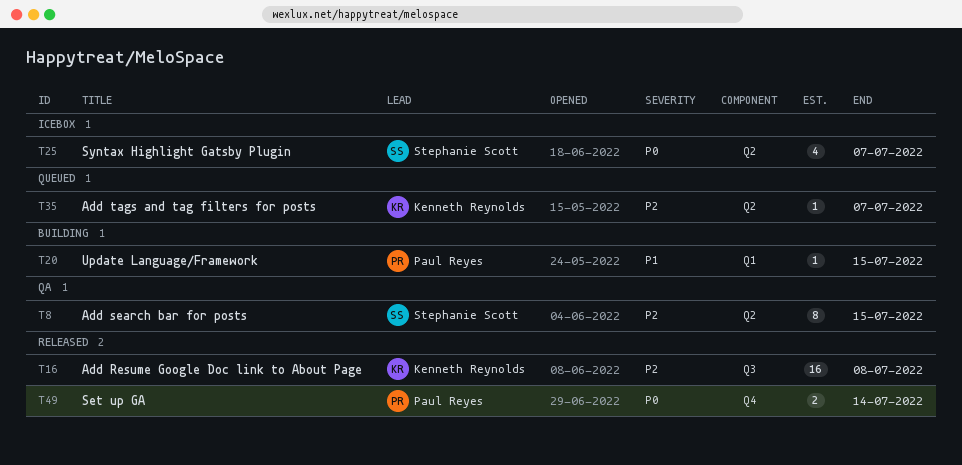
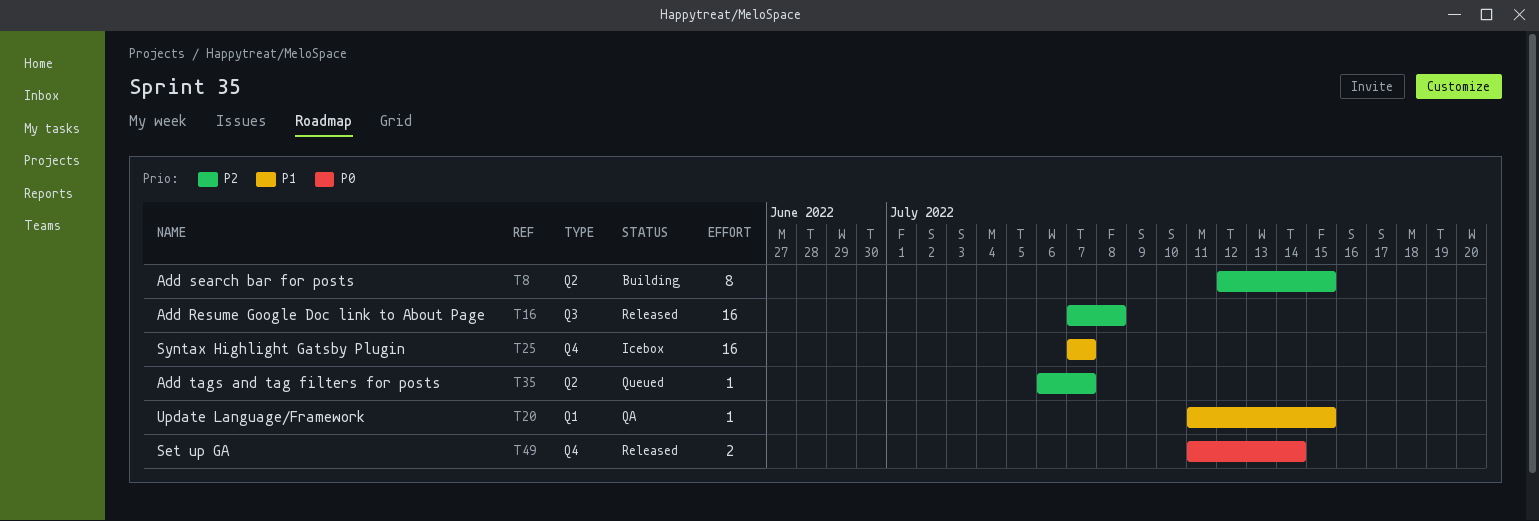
T8, status: QA -> Building
T20, status: Building -> QA
T25, priority: P0 -> P1
T25, label: Q2 -> Q4
T25, estimate: 4 -> 16

